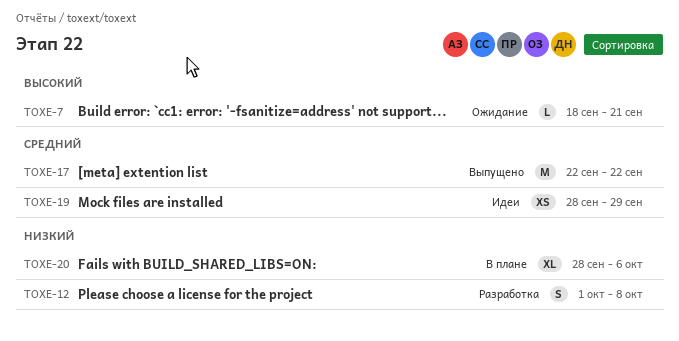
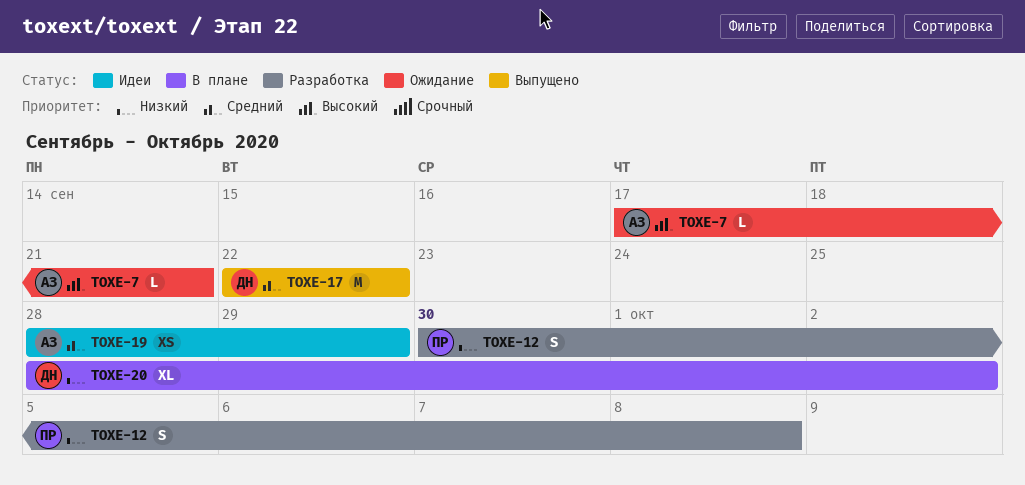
TOXE-7, start: Sep 18 -> Sep 17
TOXE-12, start: Oct 1 -> Sep 30
TOXE-20, due: Oct 6 -> Oct 2

